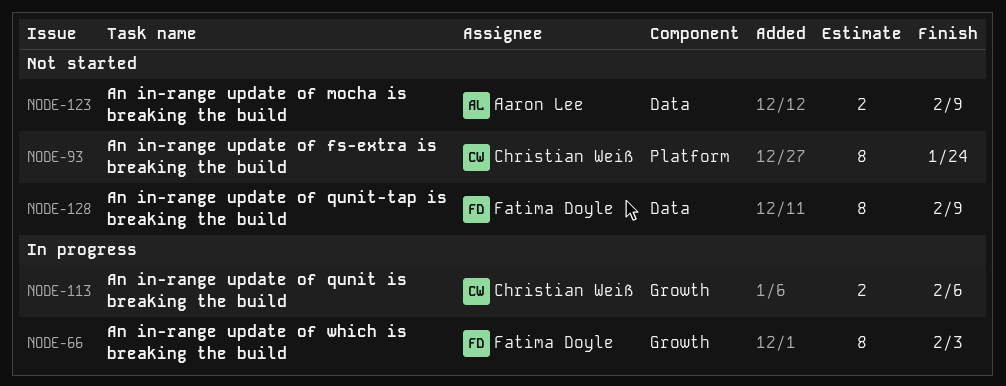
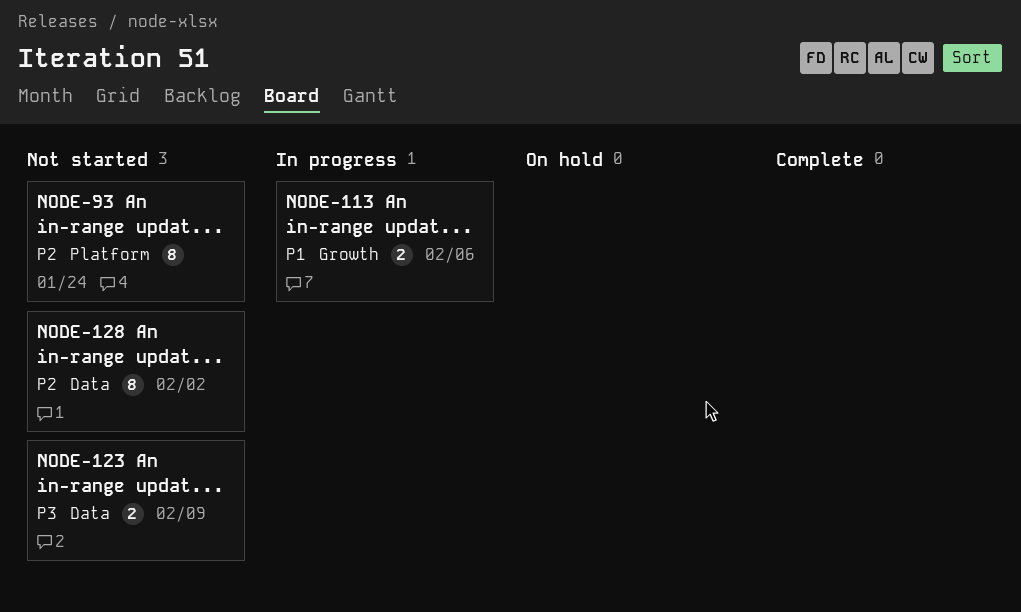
NODE-66: present -> none
NODE-128, due: Feb 9 -> Feb 2

